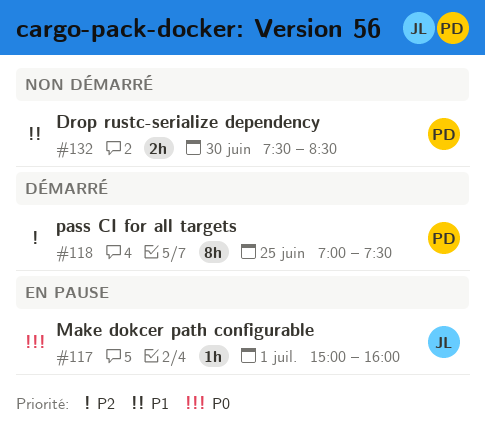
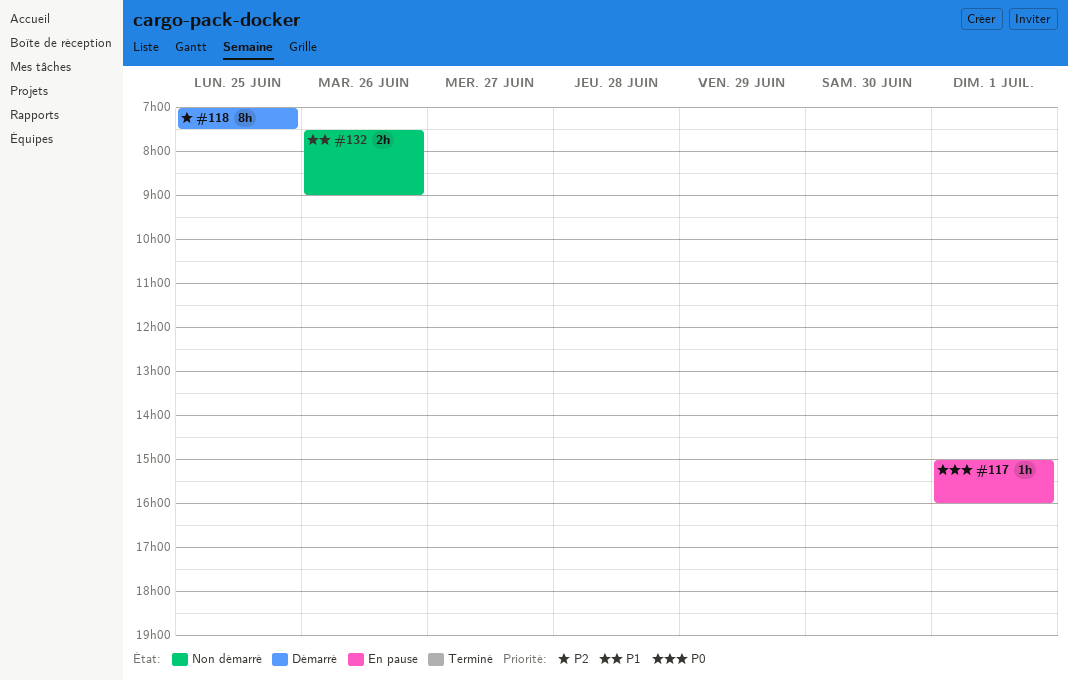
#132, day: Jun 30 -> Jun 26
#132, ends: 08:30 -> 09:00

